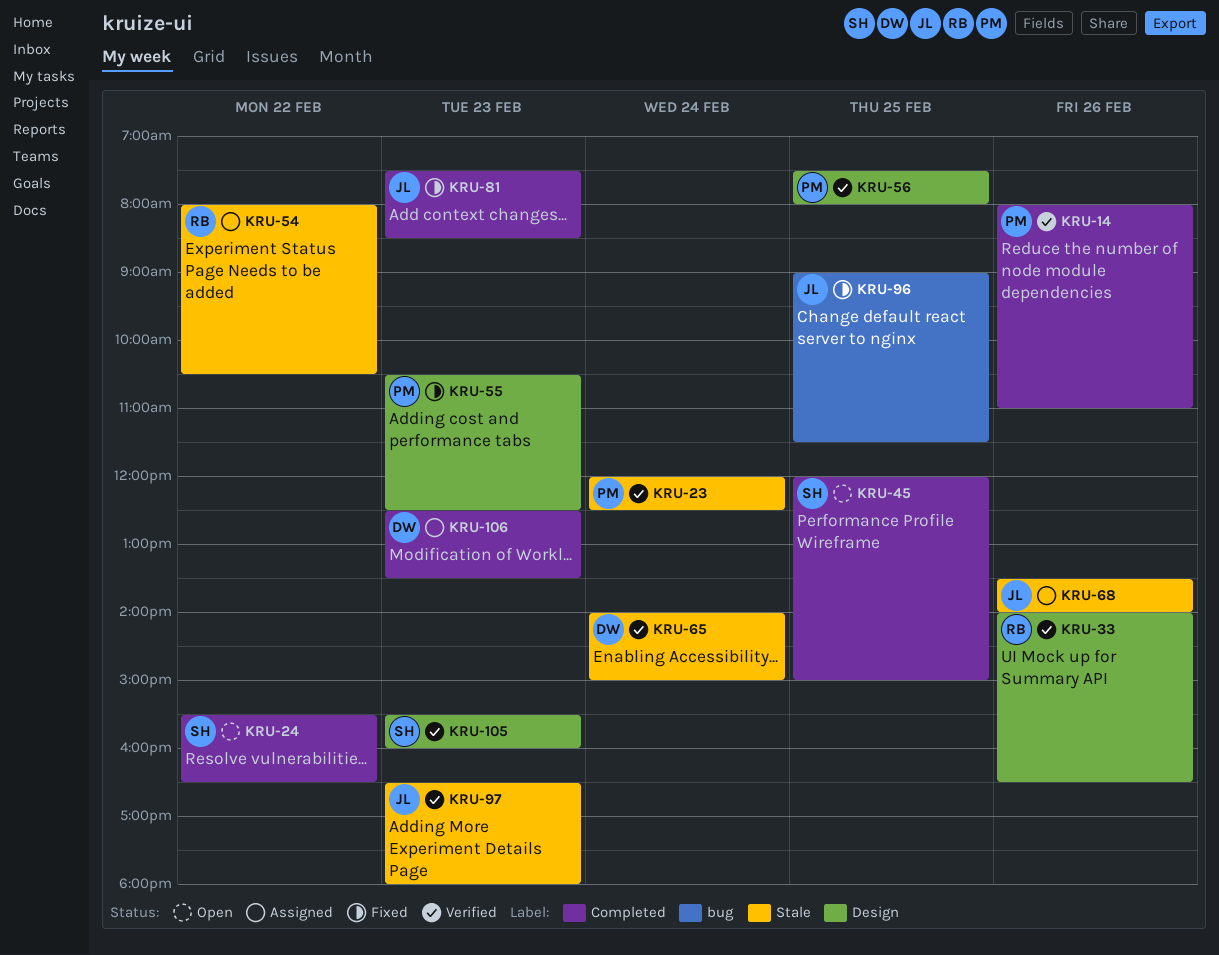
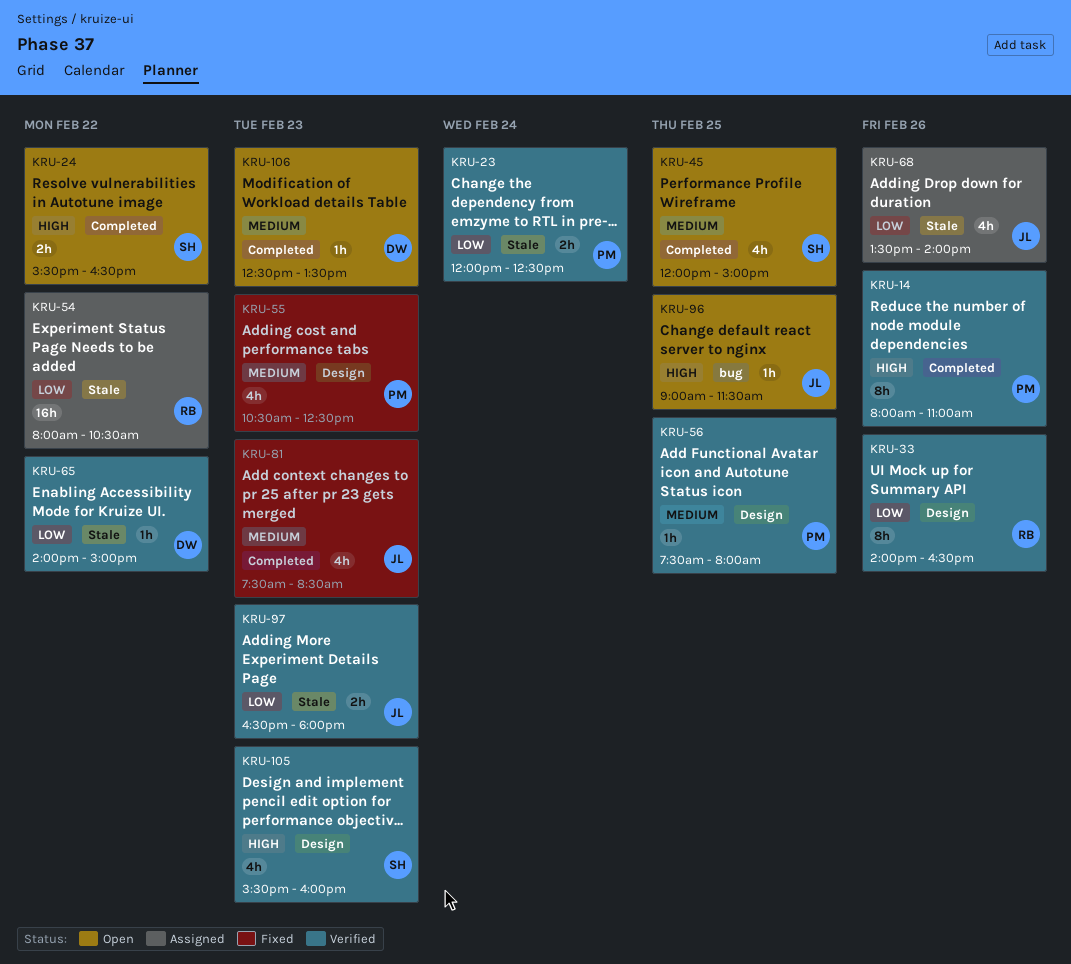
KRU-65, day: Feb 24 -> Feb 22
KRU-96, status: Fixed -> Open
KRU-106, status: Assigned -> Open

